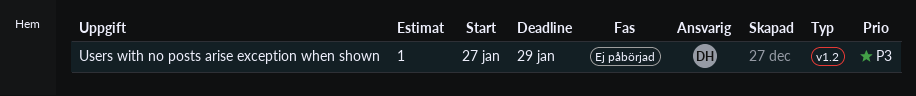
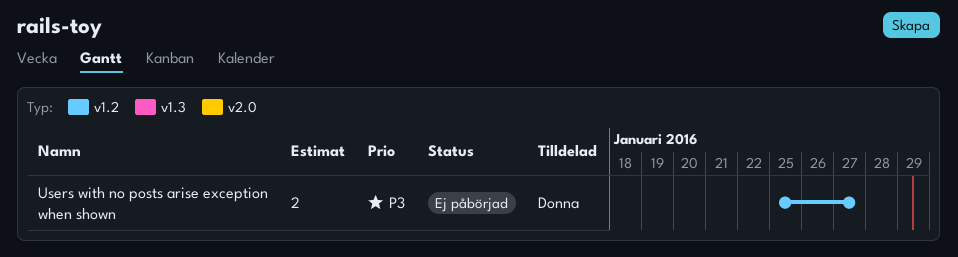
Users with no posts arise exception when shown, estimate: 1 -> 2
Users with no posts arise exception when shown, start: Jan 27 -> Jan 25
Users with no posts arise exception when shown, due: Jan 29 -> Jan 27

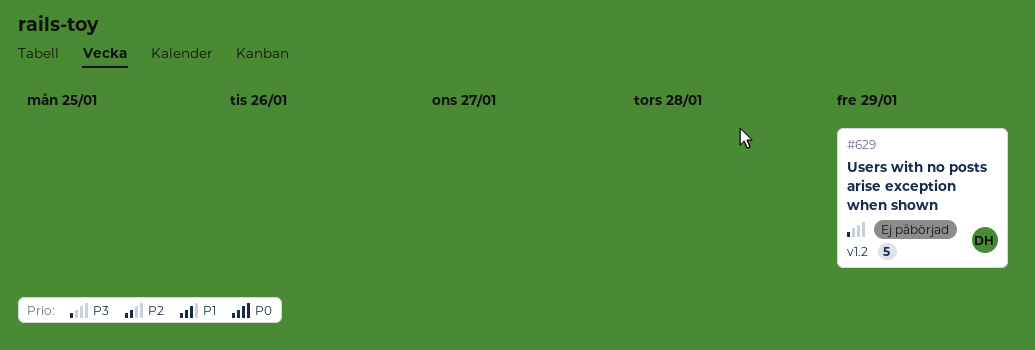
Users with no posts arise exception when shown, estimate: 2 -> 5
Users with no posts arise exception when shown, due: Jan 27 -> Jan 29

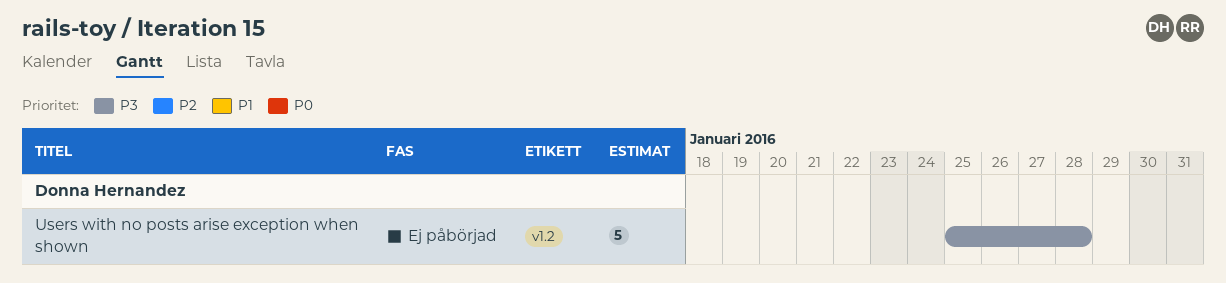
Users with no posts arise exception when shown, due: Jan 29 -> Jan 28

